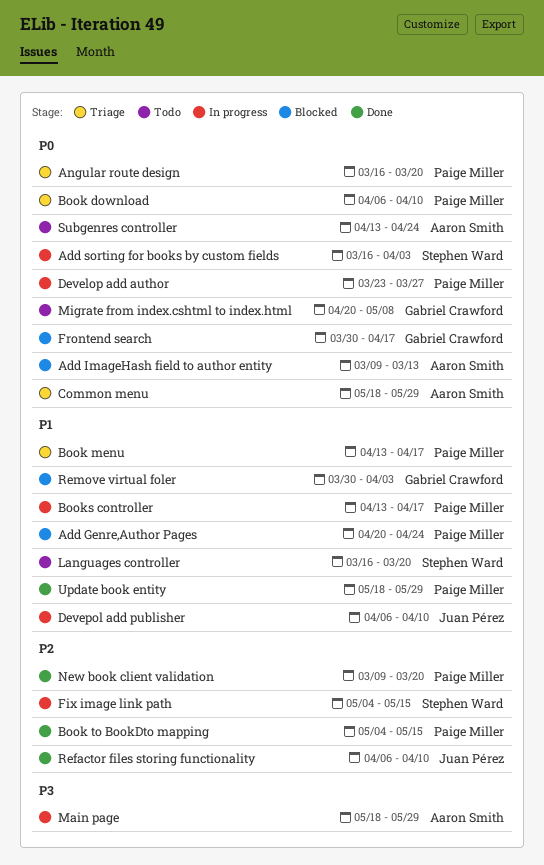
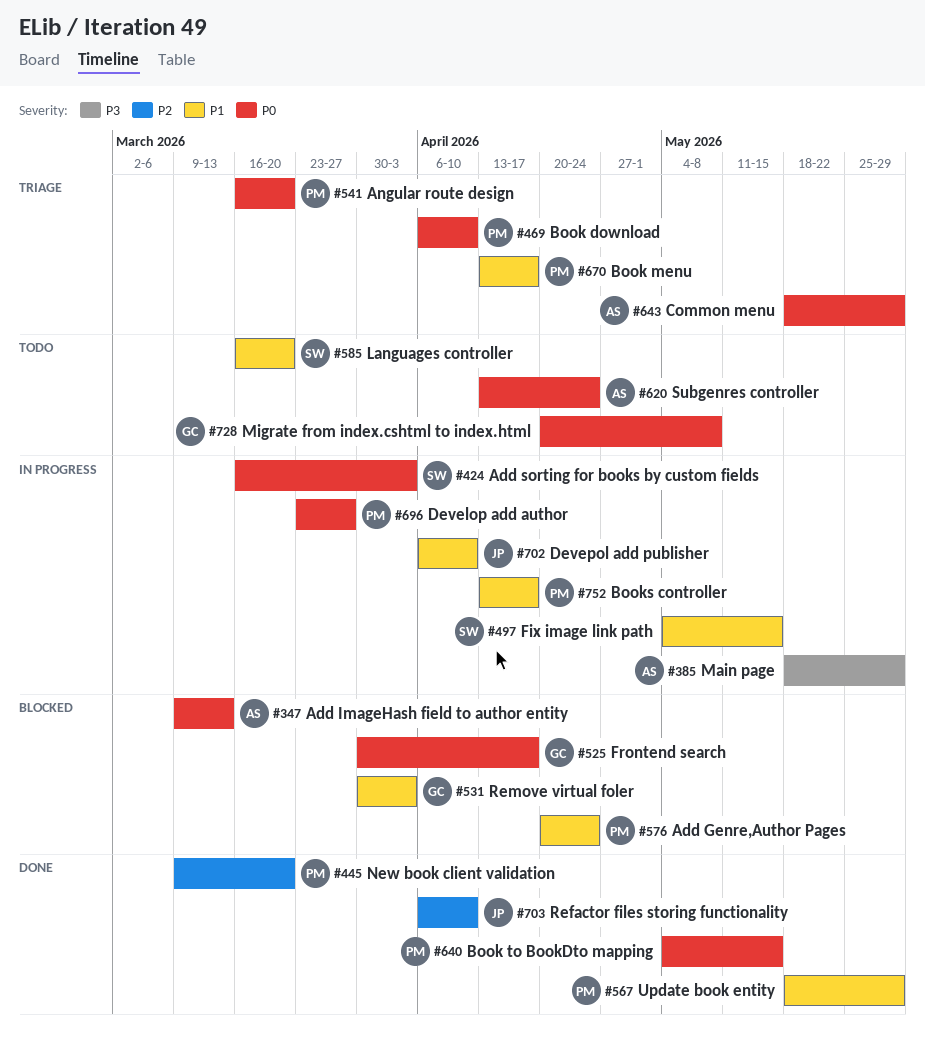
Book to BookDto mapping, priority: P2 -> P0
Fix image link path, priority: P2 -> P1

